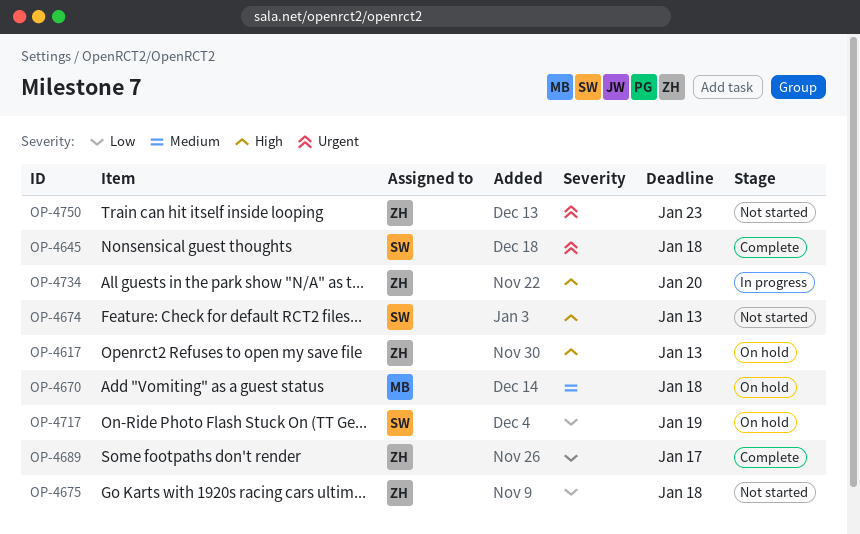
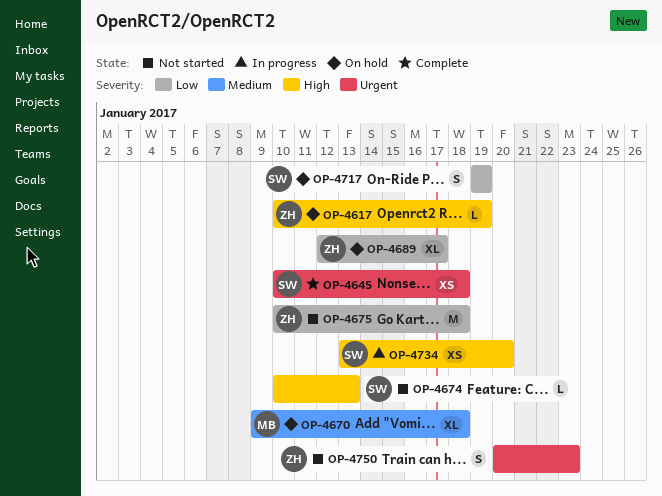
OP-4617, due: Jan 13 -> Jan 19
OP-4689, status: Complete -> On hold
OP-4734, owner: ZH -> SW

